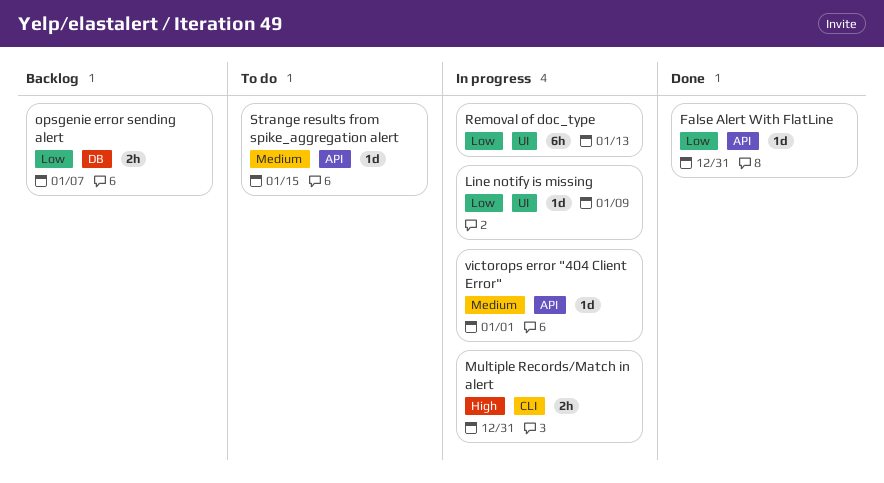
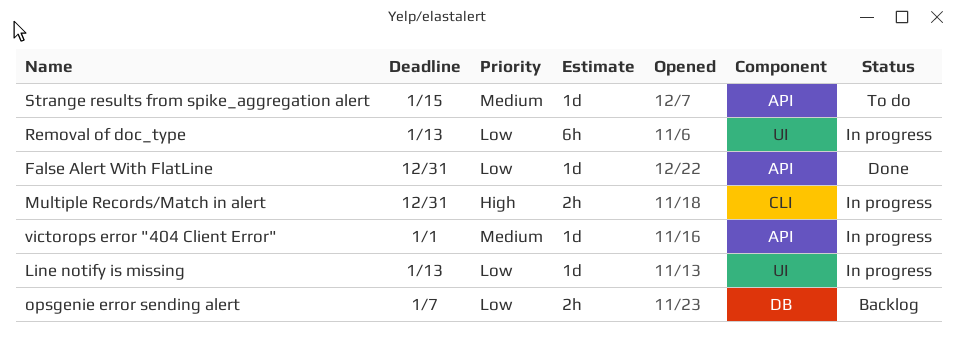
Line notify is missing, due: Jan 9 -> Jan 13

